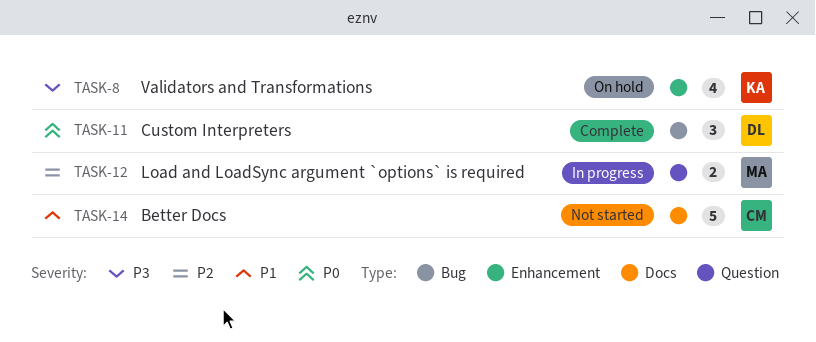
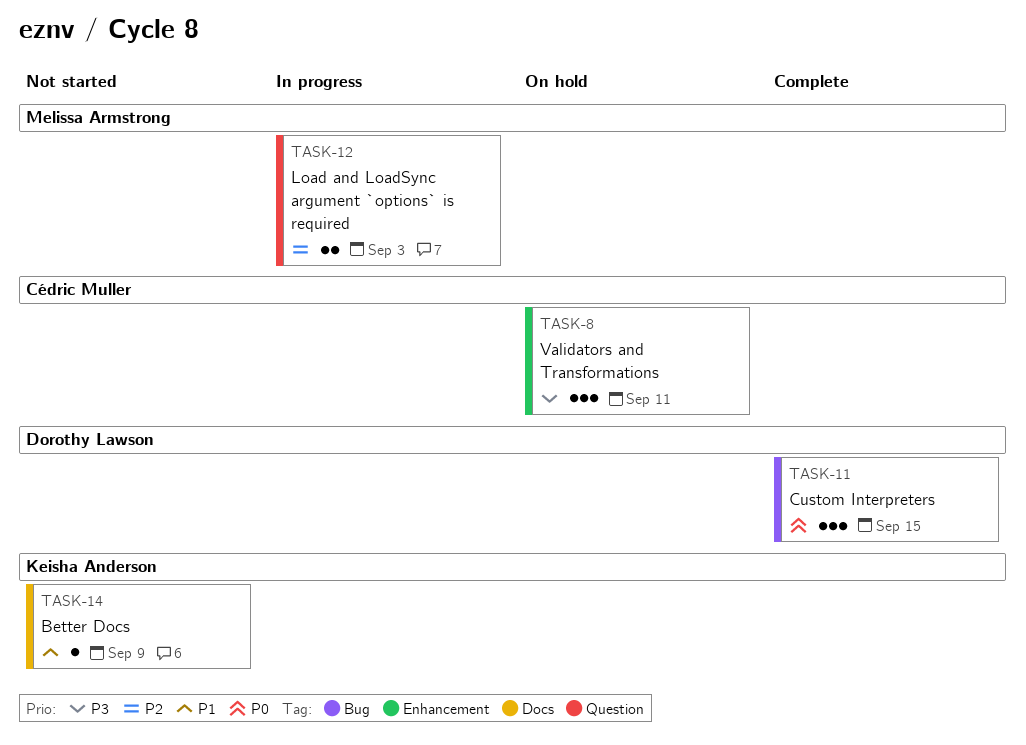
TASK-8, owner: Keisha Anderson -> Cédric Muller
TASK-8, estimate: 4 -> 3
TASK-14, owner: Cédric Muller -> Keisha Anderson
TASK-14, estimate: 5 -> 1

